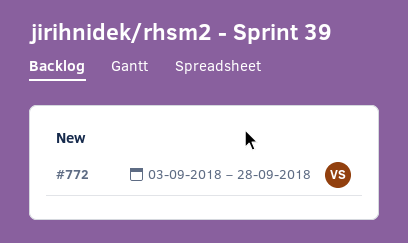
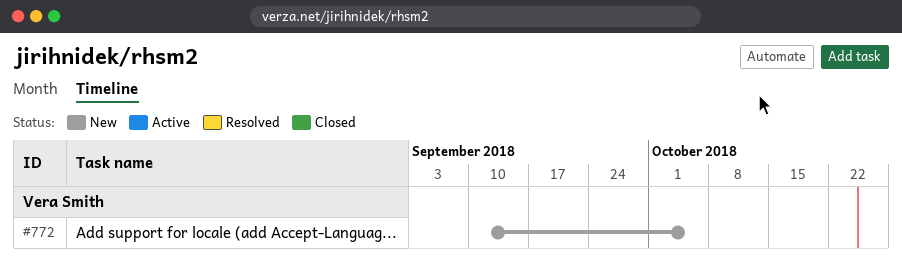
#772, start: Sep 3 -> Sep 10
#772, due: Sep 28 -> Oct 5

